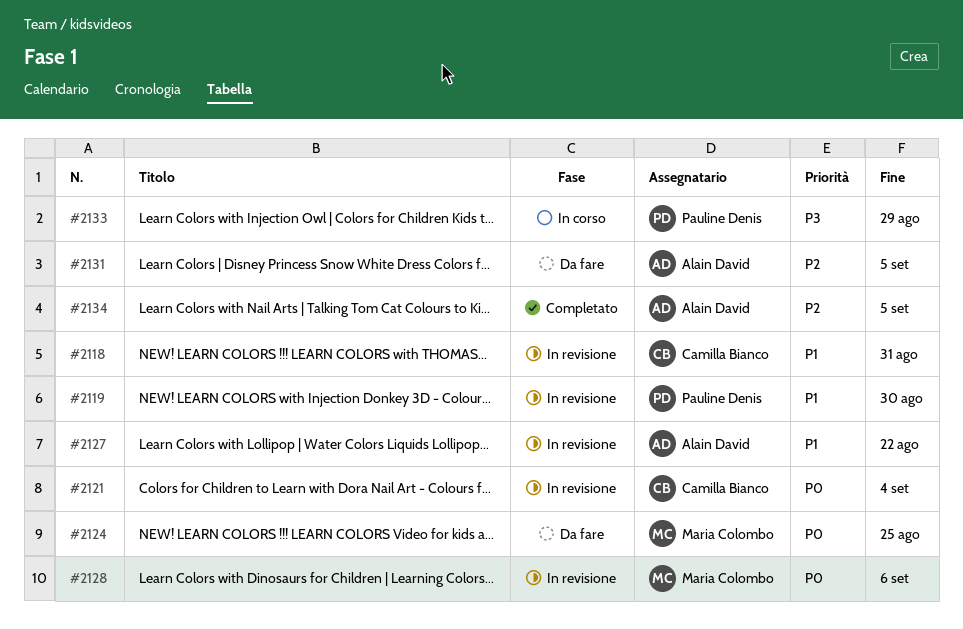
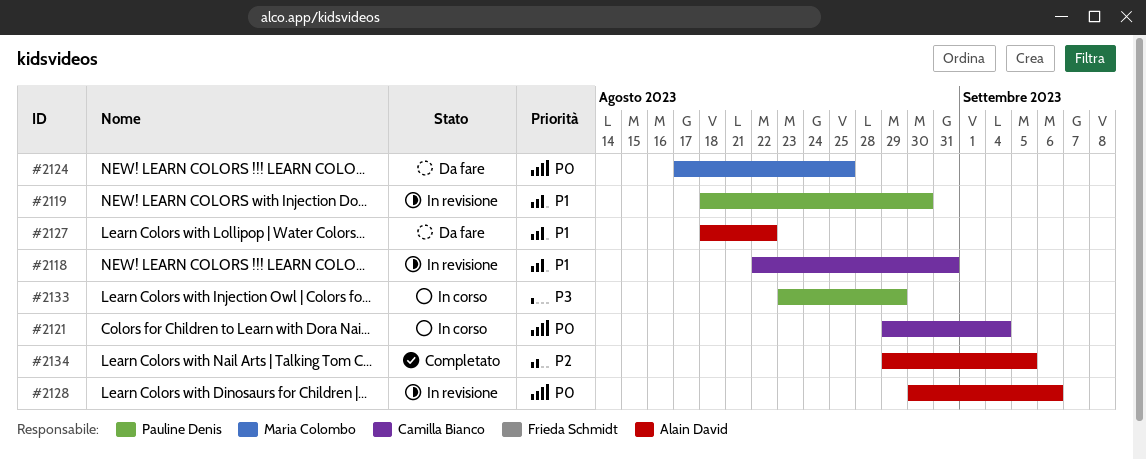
#2121, status: In revisione -> In corso
#2127, status: In revisione -> Da fare
#2128, owner: Maria Colombo -> Alain David
#2131: present -> none

